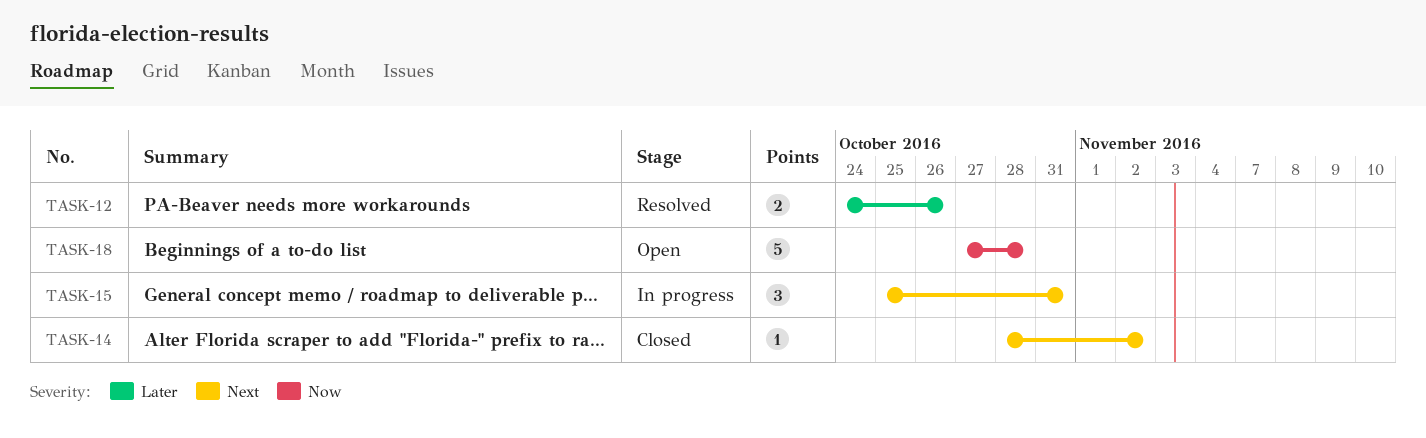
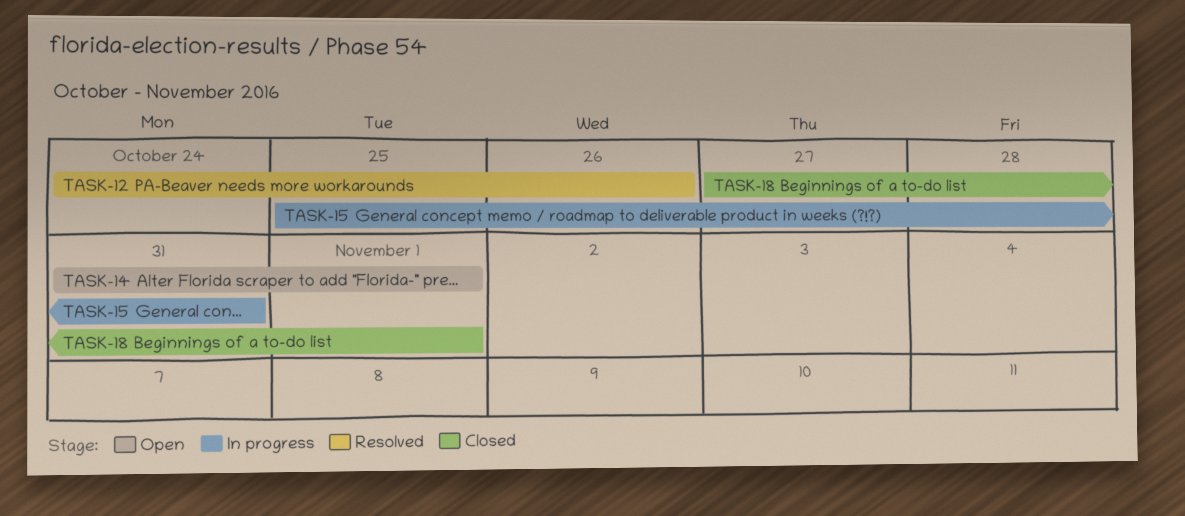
TASK-14, status: Closed -> Open
TASK-14, start: Oct 28 -> Oct 31
TASK-14, due: Nov 2 -> Nov 1
TASK-18, status: Open -> Closed
TASK-18, due: Oct 28 -> Nov 1

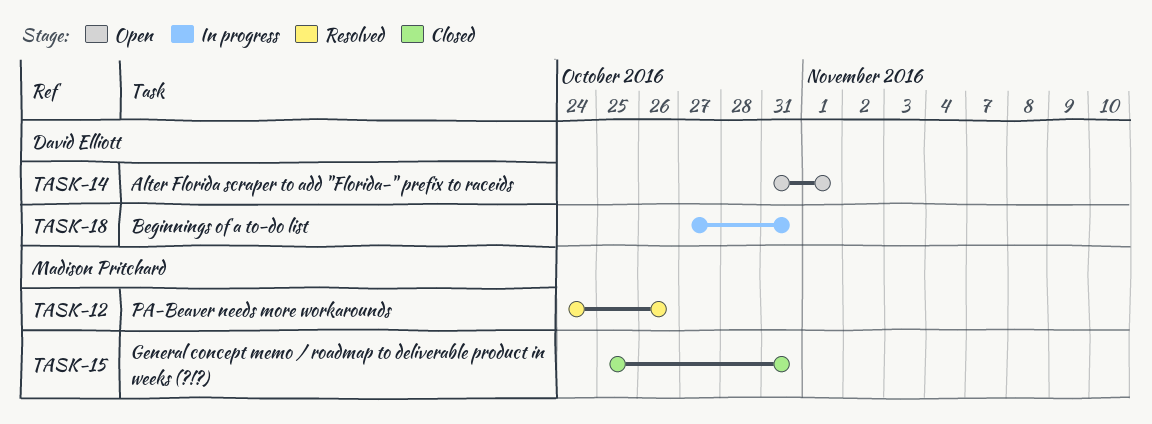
TASK-15, status: In progress -> Closed
TASK-18, status: Closed -> In progress
TASK-18, due: Nov 1 -> Oct 31

